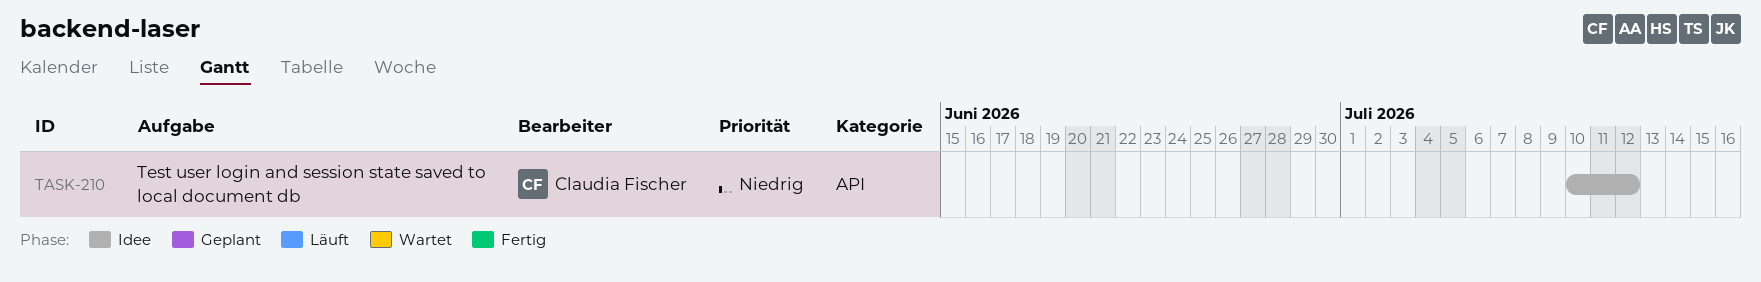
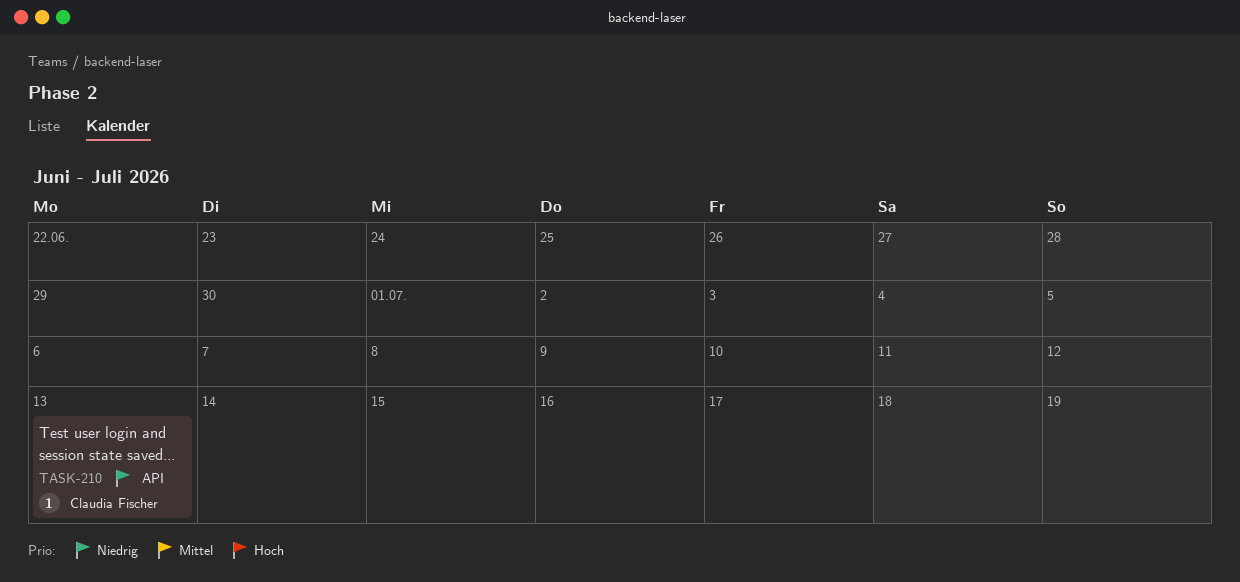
TASK-210, due: Jul 12 -> Jul 13

